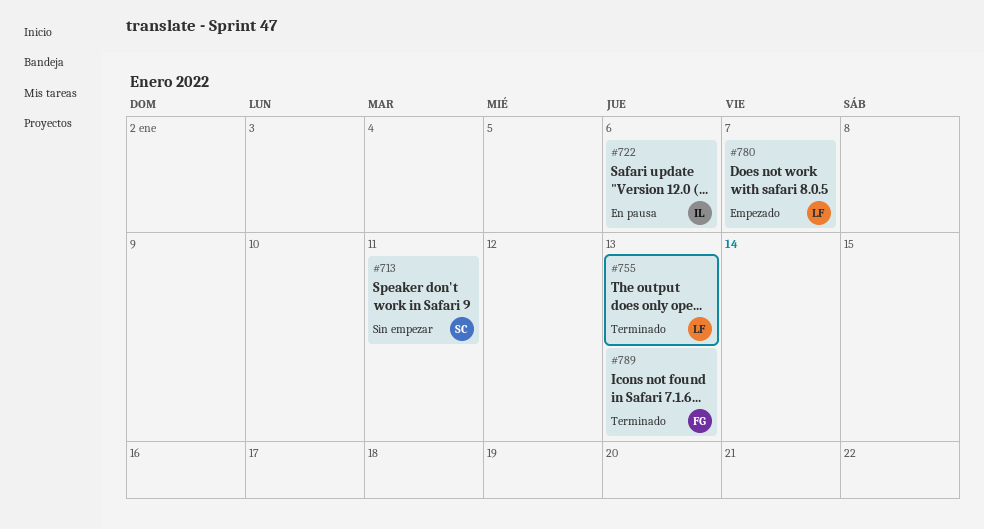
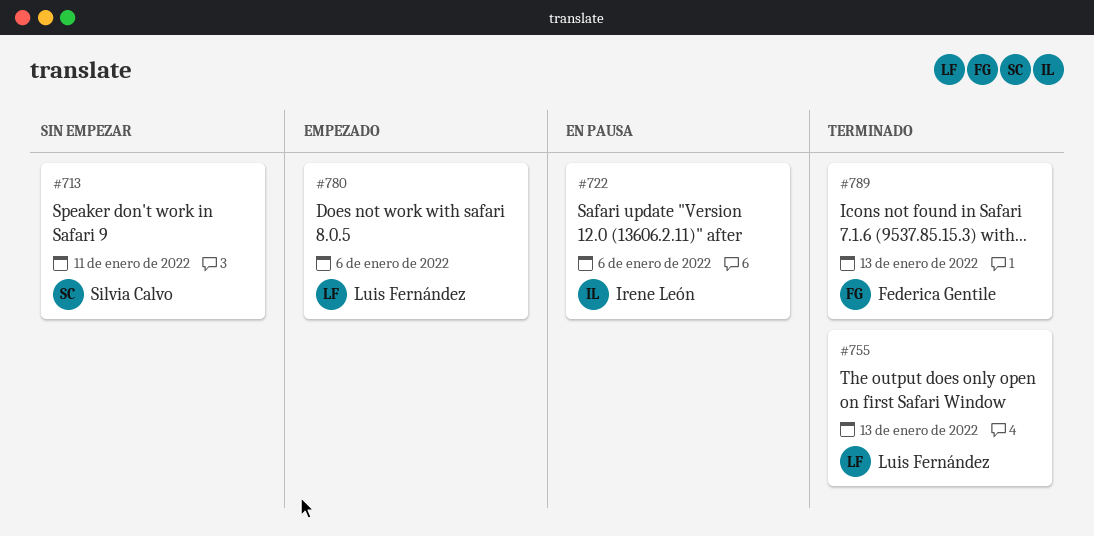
#780, due: Jan 7 -> Jan 6

